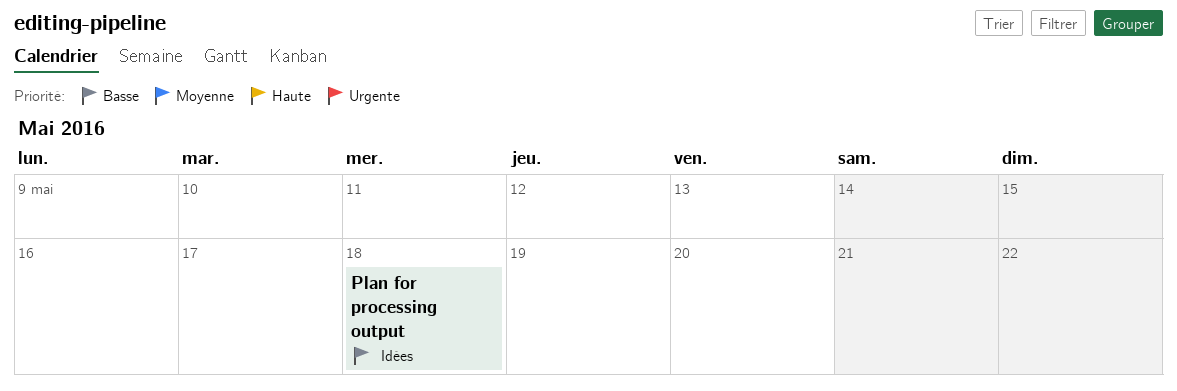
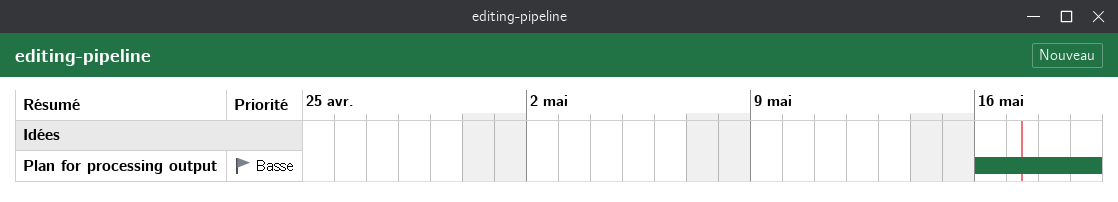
Plan for processing output, due: May 18 -> May 19

